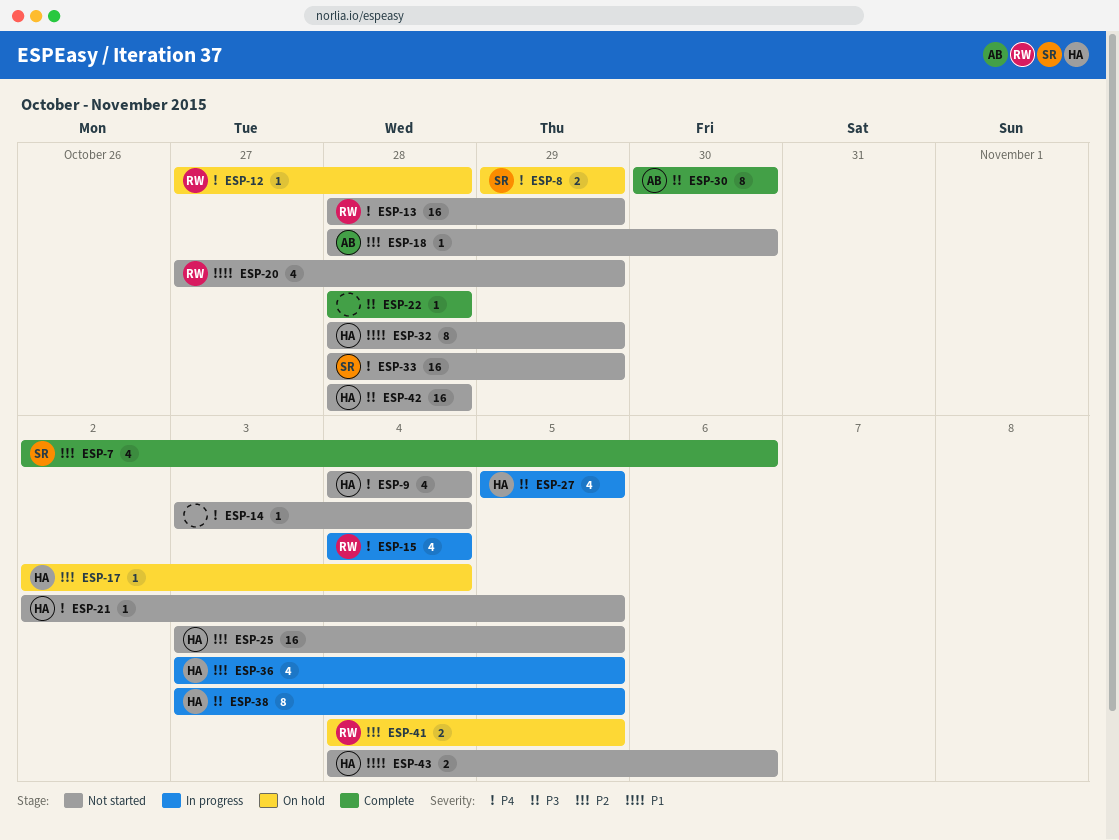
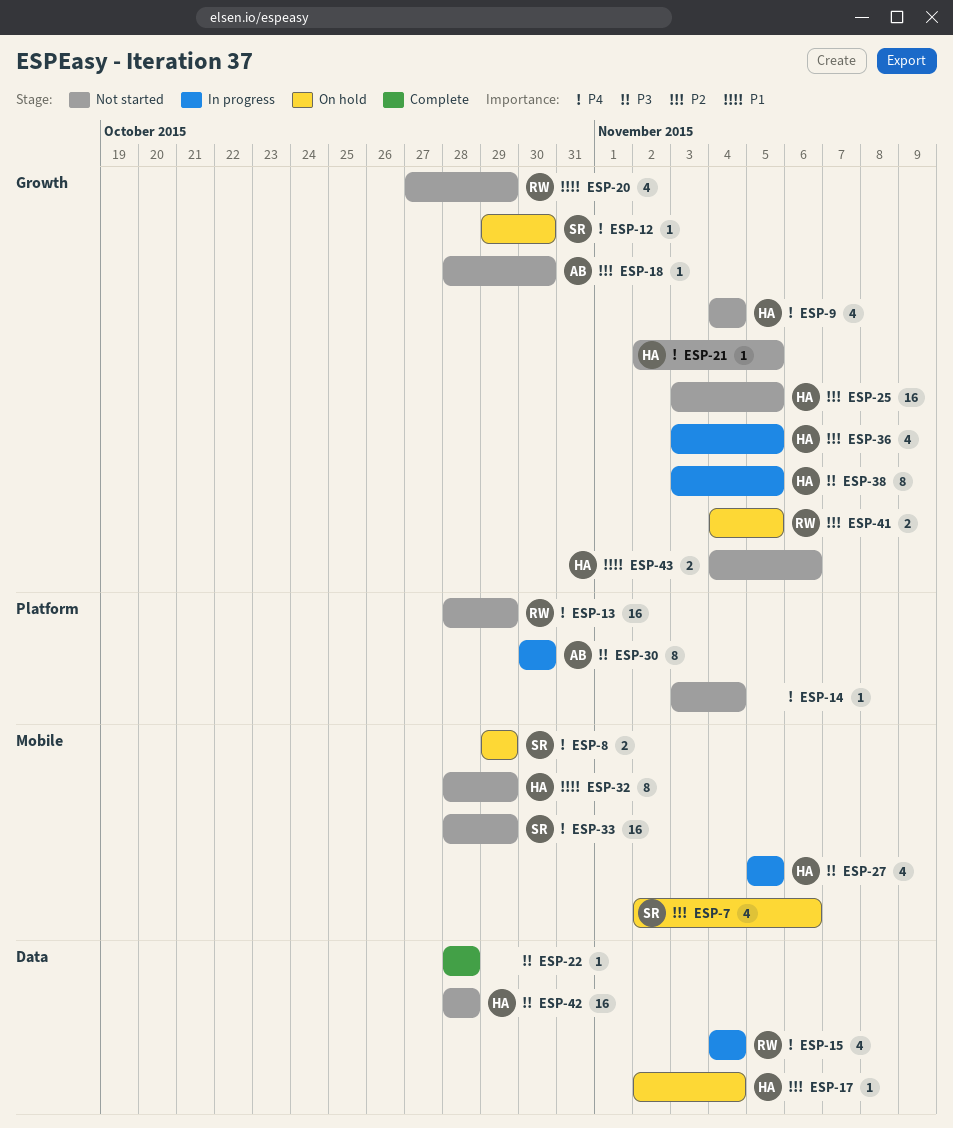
ESP-7, status: Complete -> On hold
ESP-12, owner: RW -> SR
ESP-12, start: Oct 27 -> Oct 29
ESP-12, due: Oct 28 -> Oct 30
ESP-30, status: Complete -> In progress

